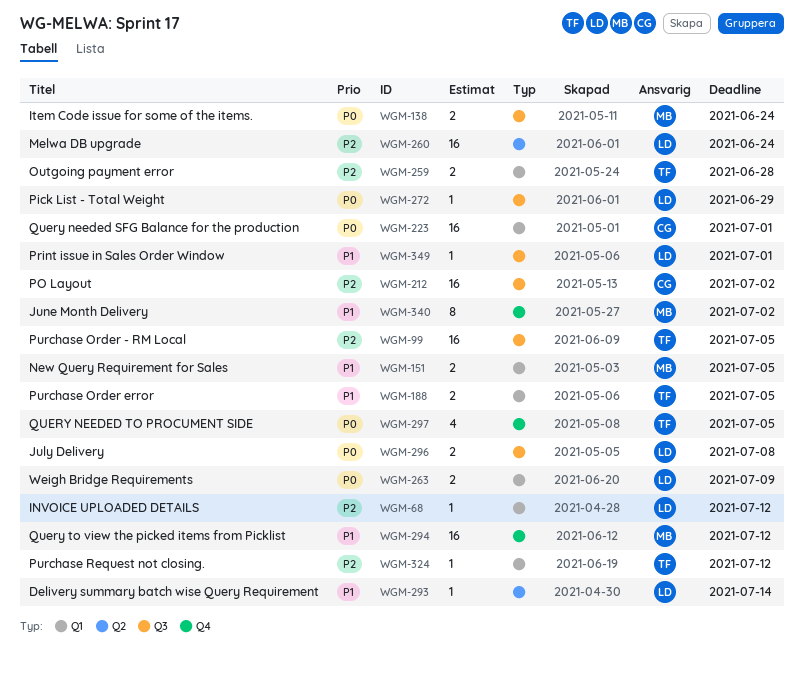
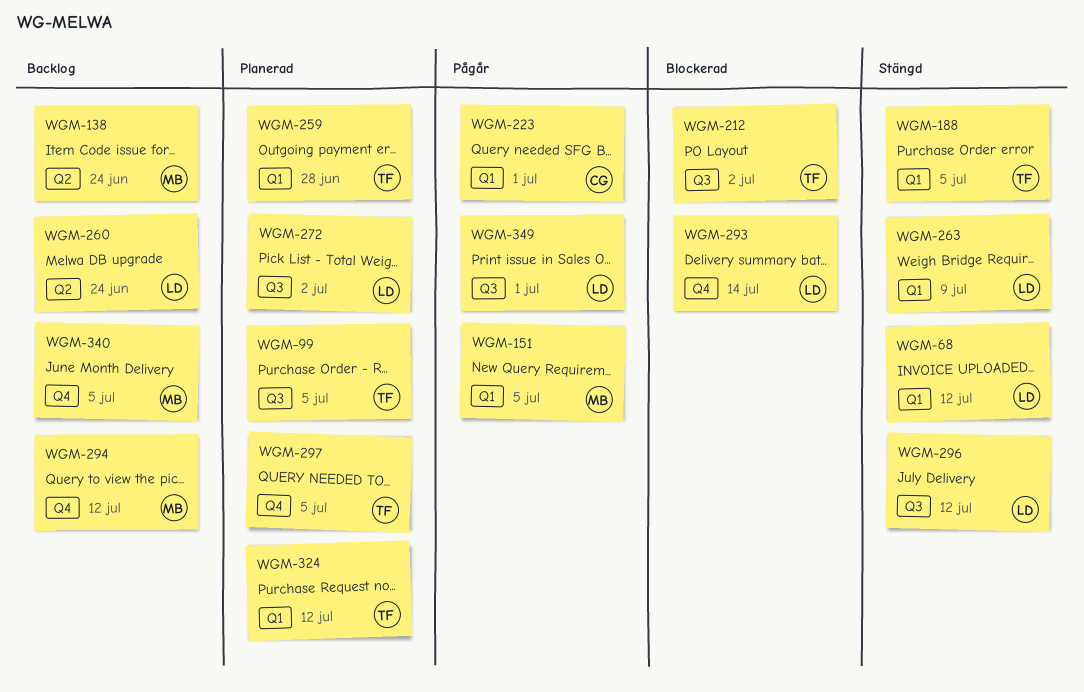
WGM-138, label: Q3 -> Q2
WGM-212, owner: CG -> TF
WGM-272, due: Jun 29 -> Jul 2
WGM-293, label: Q2 -> Q4
WGM-296, due: Jul 8 -> Jul 12
WGM-340, due: Jul 2 -> Jul 5

